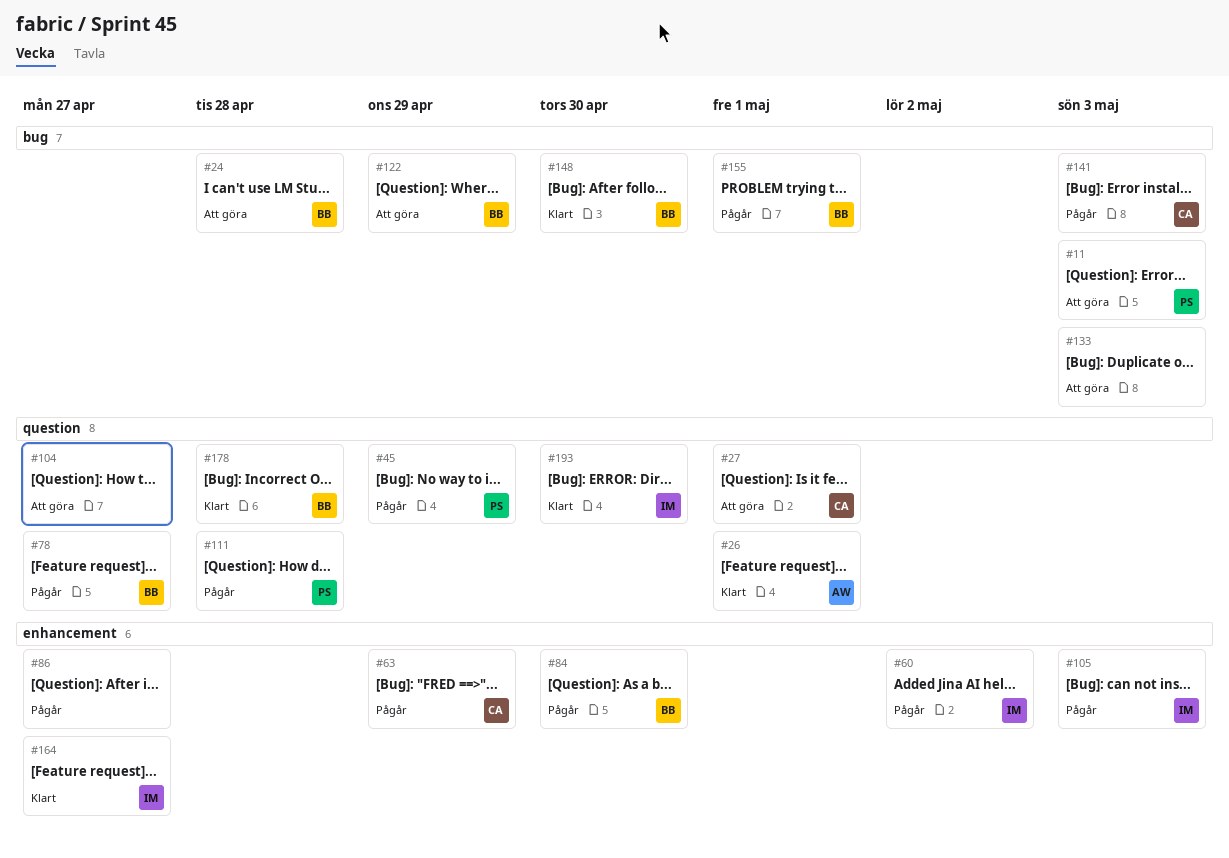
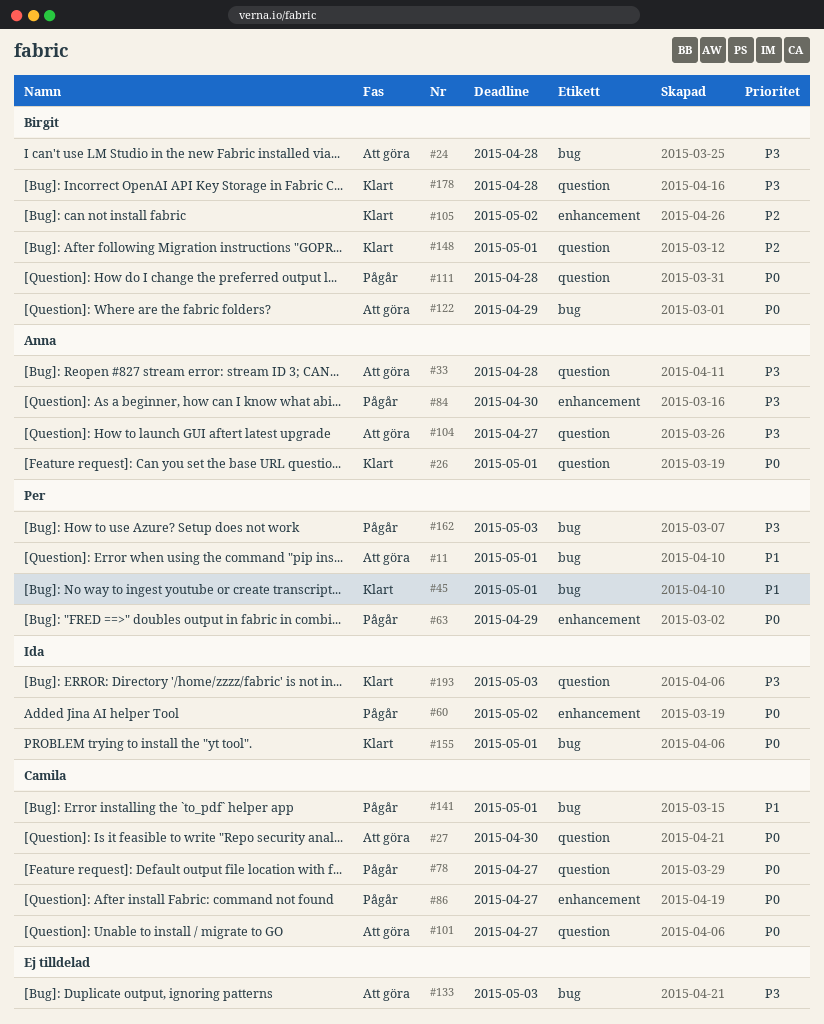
#11, due: May 3 -> May 1
#27, due: May 1 -> Apr 30
#33: none -> present
#45, status: Pågår -> Klart
#45, label: question -> bug
#45, due: Apr 29 -> May 1
#63, owner: Camila -> Per
#78, owner: Birgit -> Camila
#84, owner: Birgit -> Anna
#86, owner: none -> Camila
#101: none -> present
#104, owner: none -> Anna
#105, status: Pågår -> Klart
#105, owner: Ida -> Birgit
#105, due: May 3 -> May 2
#111, owner: Per -> Birgit
#141, due: May 3 -> May 1
#148, label: bug -> question
#148, due: Apr 30 -> May 1
#155, status: Pågår -> Klart
#155, owner: Birgit -> Ida
#162: none -> present
#164: present -> none
#193, due: Apr 30 -> May 3

